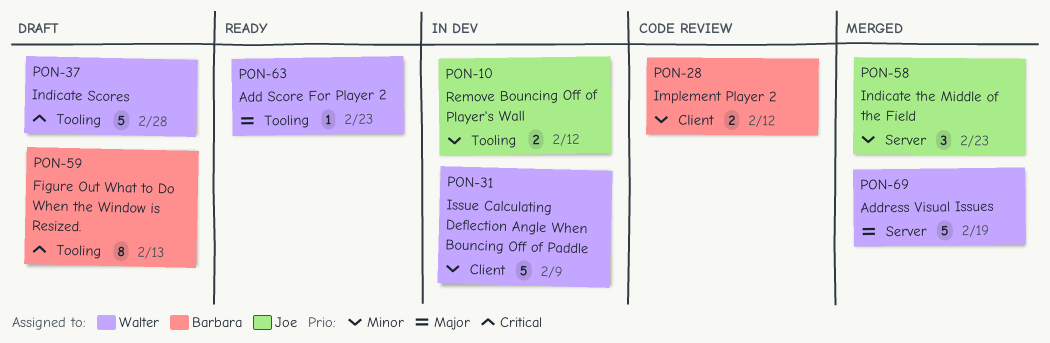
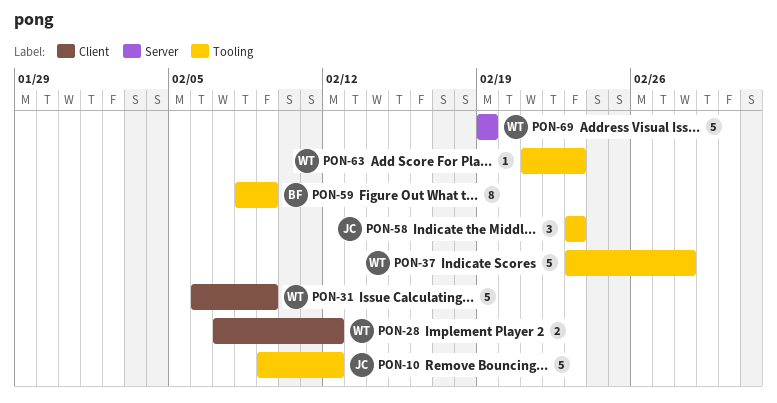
PON-10, estimate: 2 -> 5
PON-28, owner: Barbara -> Walter
PON-58, label: Server -> Tooling
PON-59, due: Feb 13 -> Feb 9

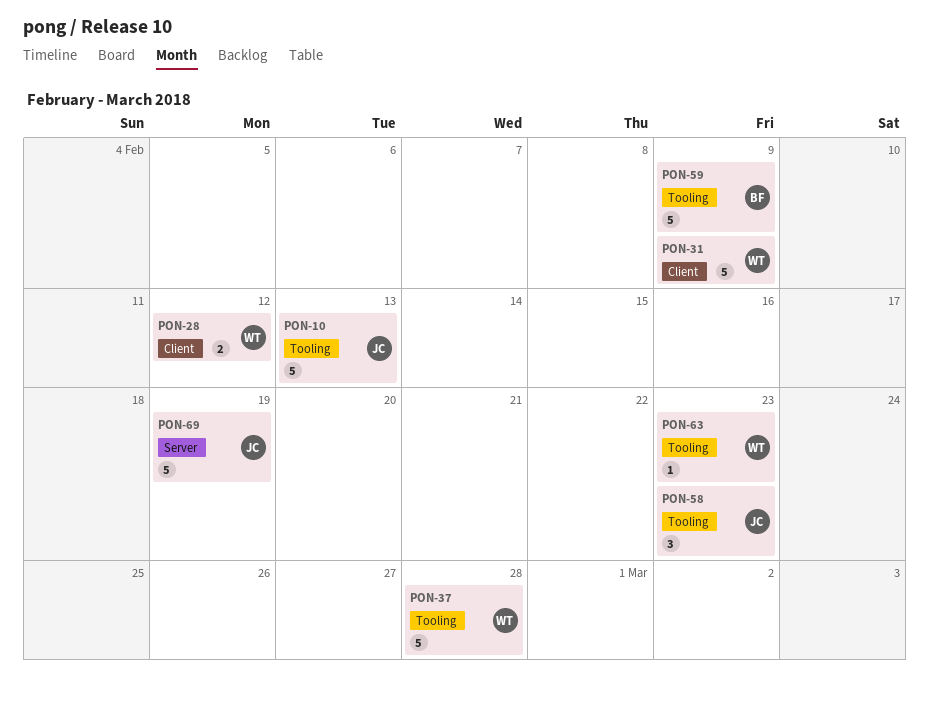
PON-10, due: Feb 12 -> Feb 13
PON-59, estimate: 8 -> 5
PON-69, owner: WT -> JC

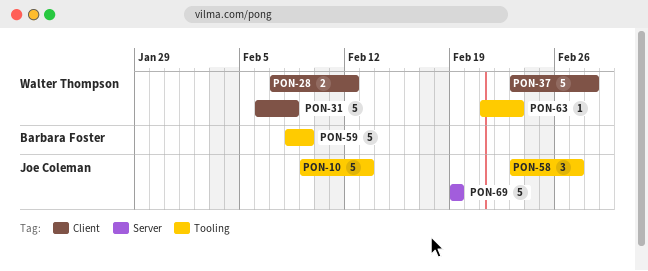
PON-31, due: Feb 9 -> Feb 8
PON-37, label: Tooling -> Client
PON-58, due: Feb 23 -> Feb 27

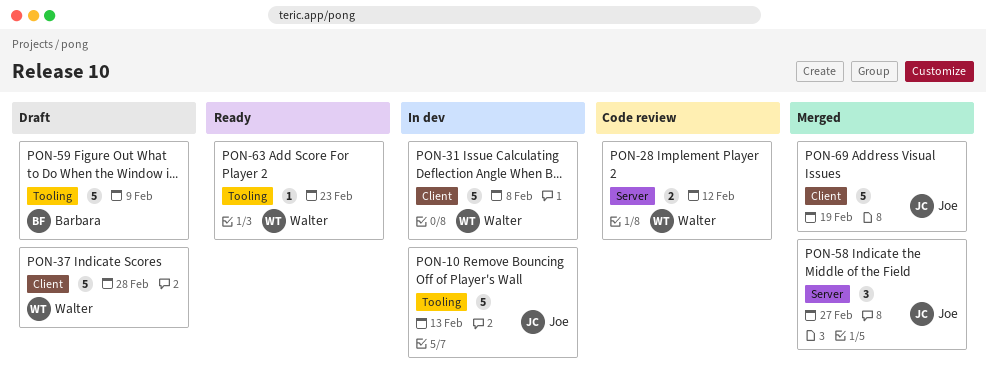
PON-28, label: Client -> Server
PON-58, label: Tooling -> Server
PON-69, label: Server -> Client

